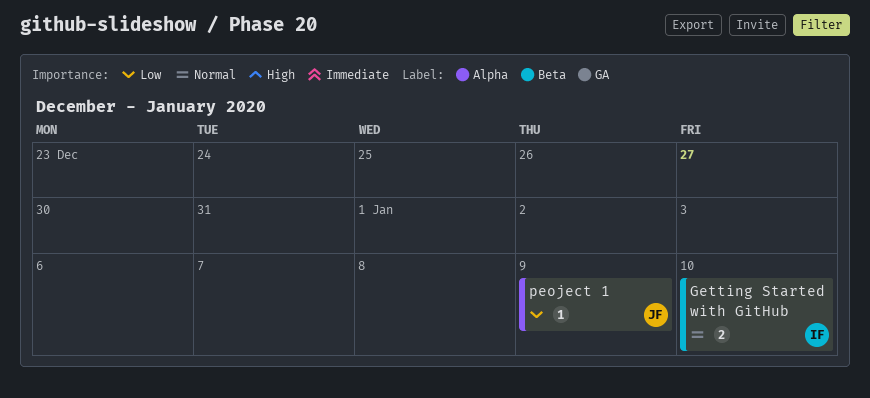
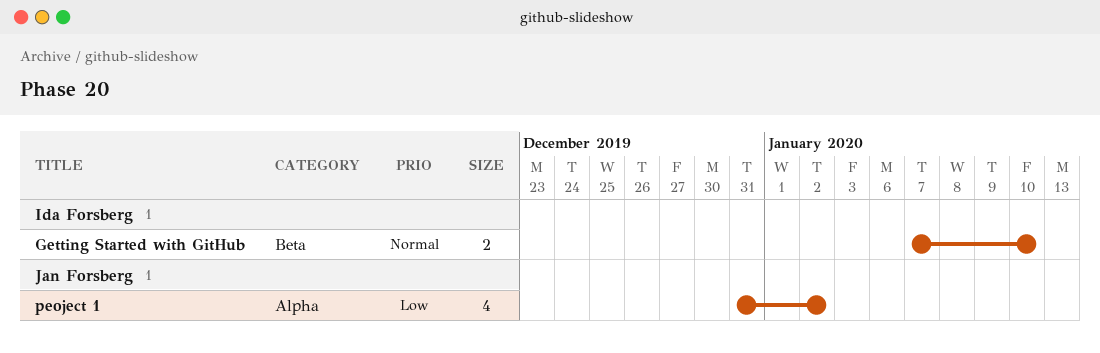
peoject 1, estimate: 1 -> 4
peoject 1, due: Jan 9 -> Jan 2

